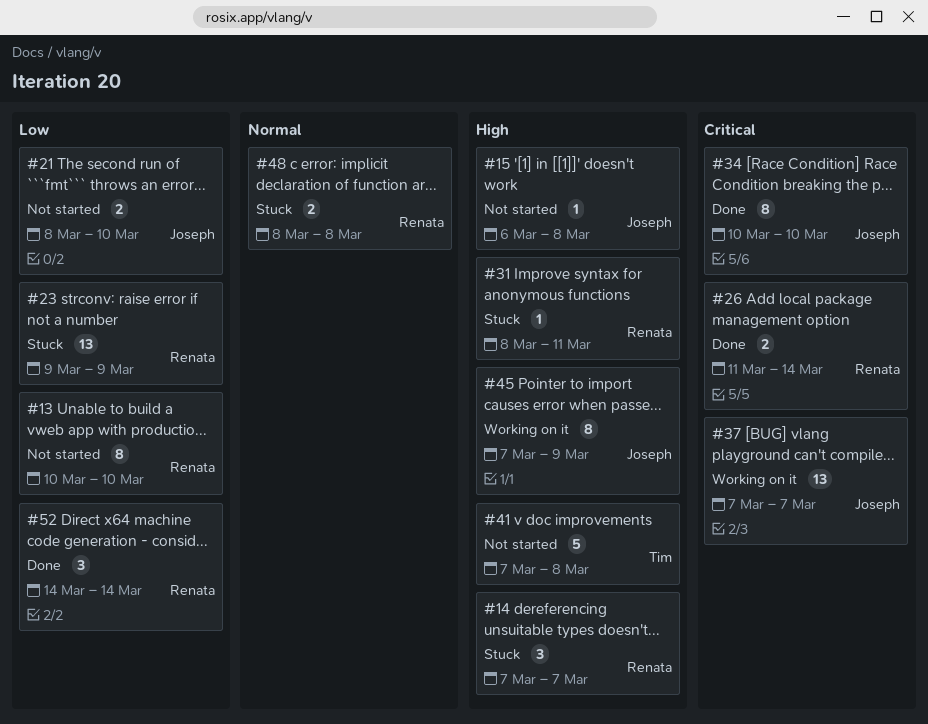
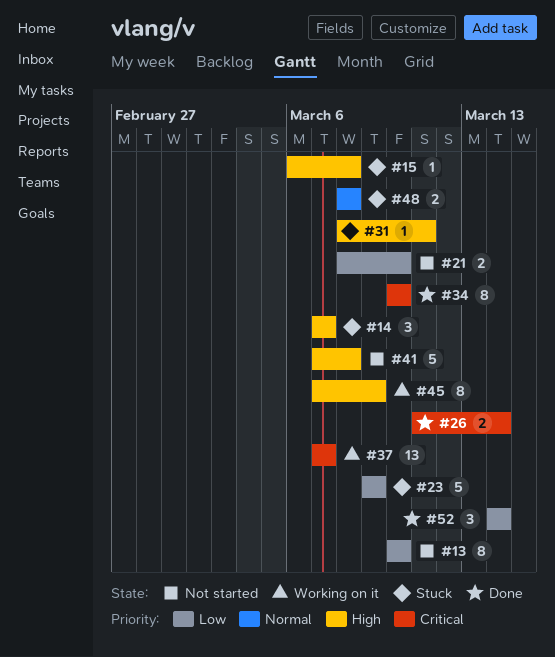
#15, status: Not started -> Stuck
#23, estimate: 13 -> 5

